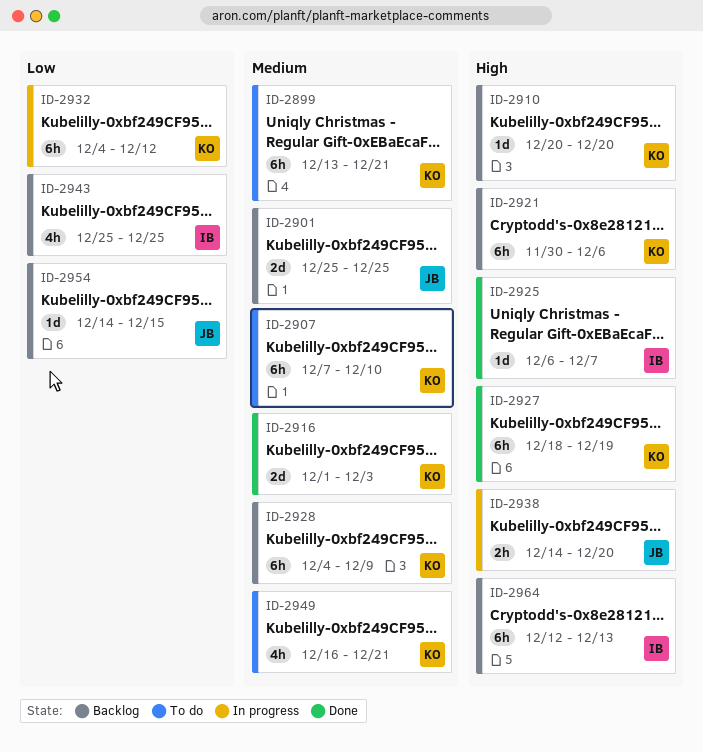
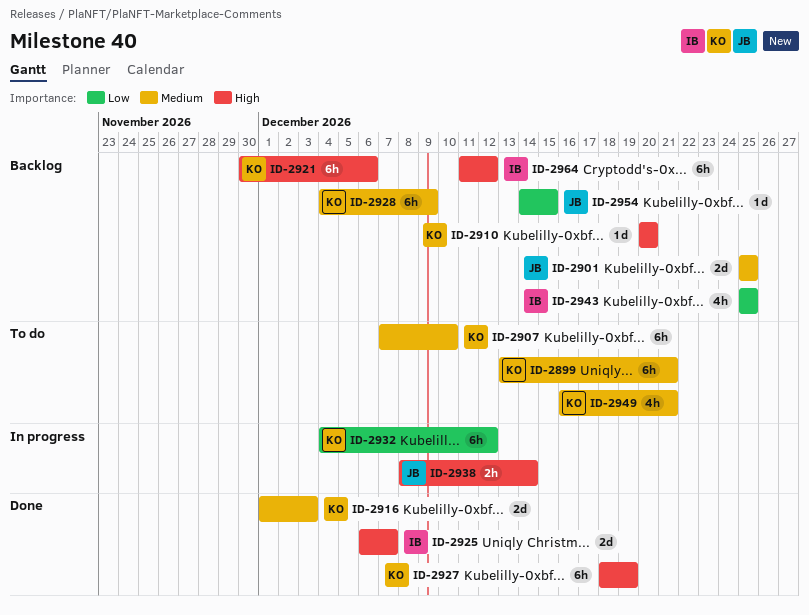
ID-2925, estimate: 1d -> 2d
ID-2938, start: Dec 14 -> Dec 8
ID-2938, due: Dec 20 -> Dec 14
ID-2964, start: Dec 12 -> Dec 11
ID-2964, due: Dec 13 -> Dec 12

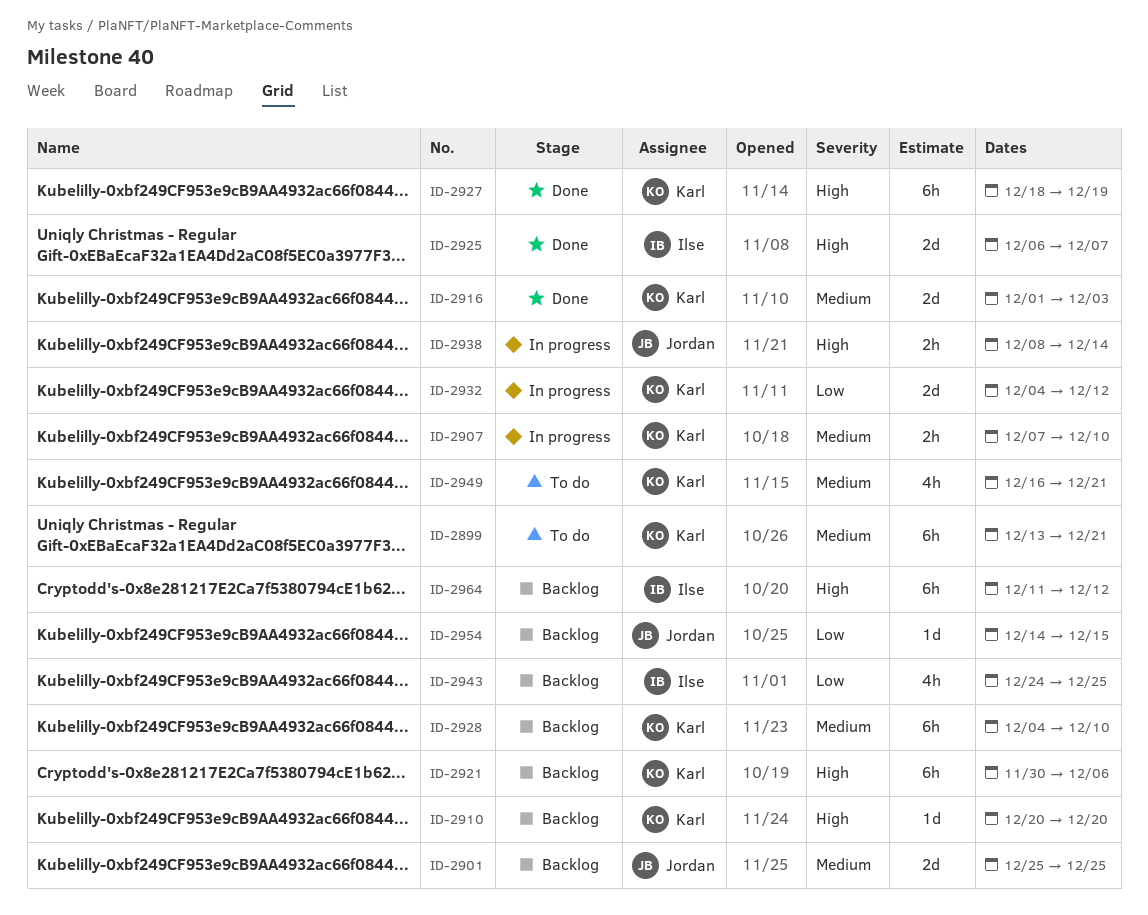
ID-2907, status: To do -> In progress
ID-2907, estimate: 6h -> 2h
ID-2928, due: Dec 9 -> Dec 10
ID-2932, estimate: 6h -> 2d
ID-2943, start: Dec 25 -> Dec 24

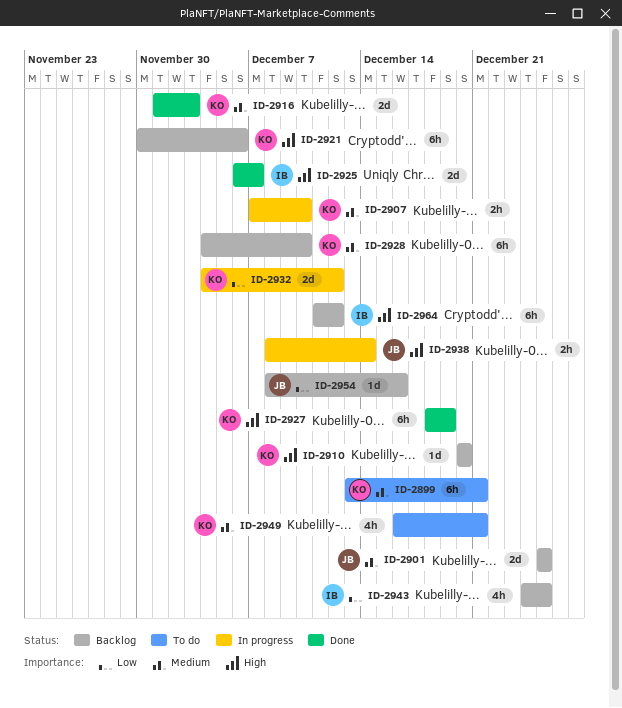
ID-2954, start: Dec 14 -> Dec 8
ID-2954, due: Dec 15 -> Dec 16

